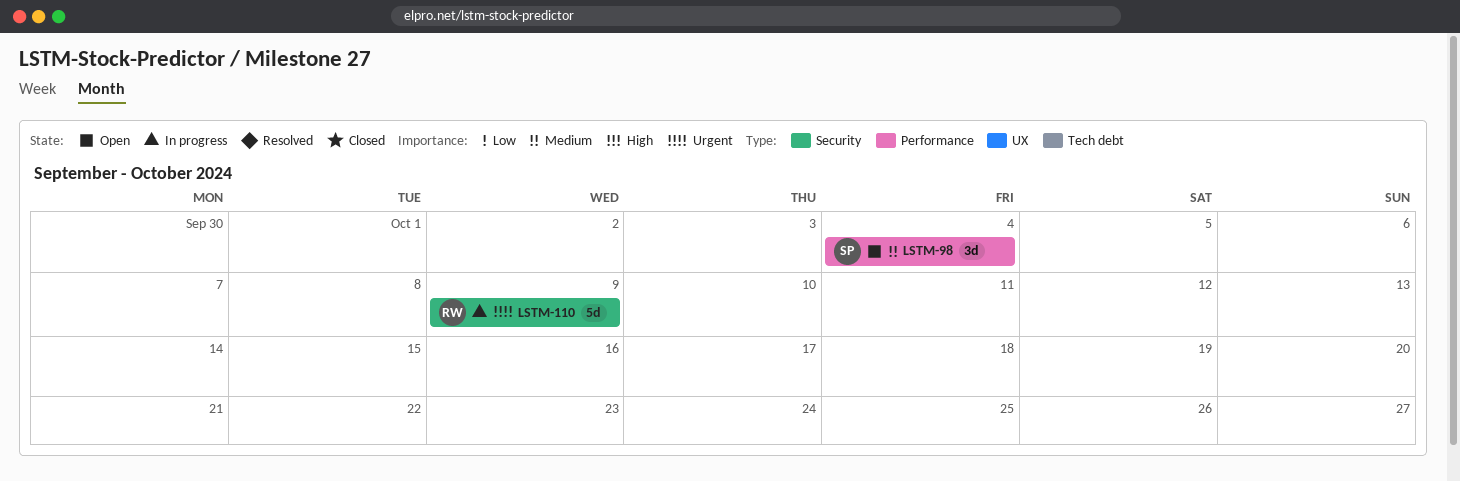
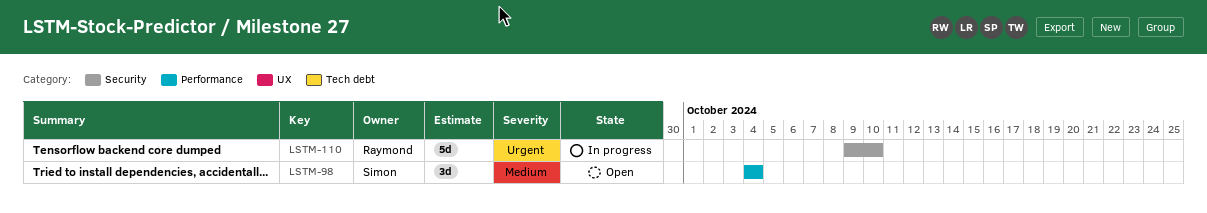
LSTM-110, due: Oct 9 -> Oct 10

